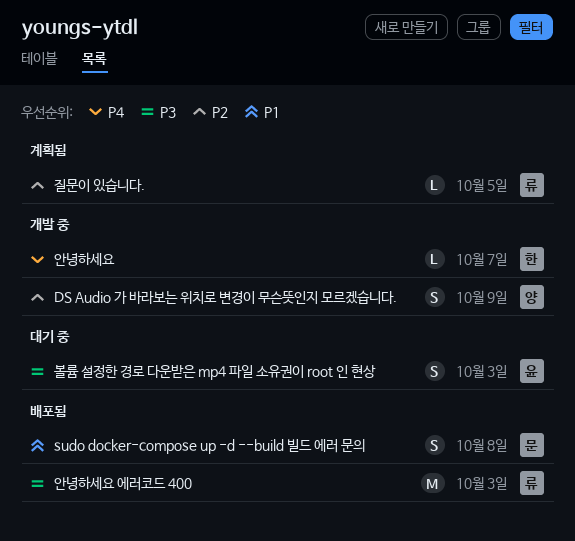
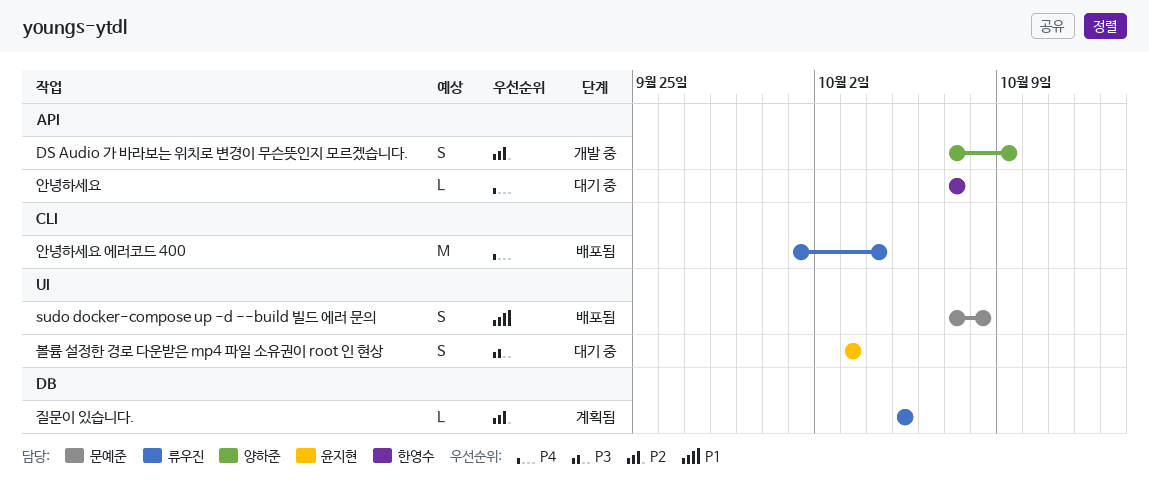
안녕하세요, status: 개발 중 -> 대기 중
안녕하세요 에러코드 400, priority: P3 -> P4
안녕하세요 에러코드 400, due: Oct 3 -> Oct 4

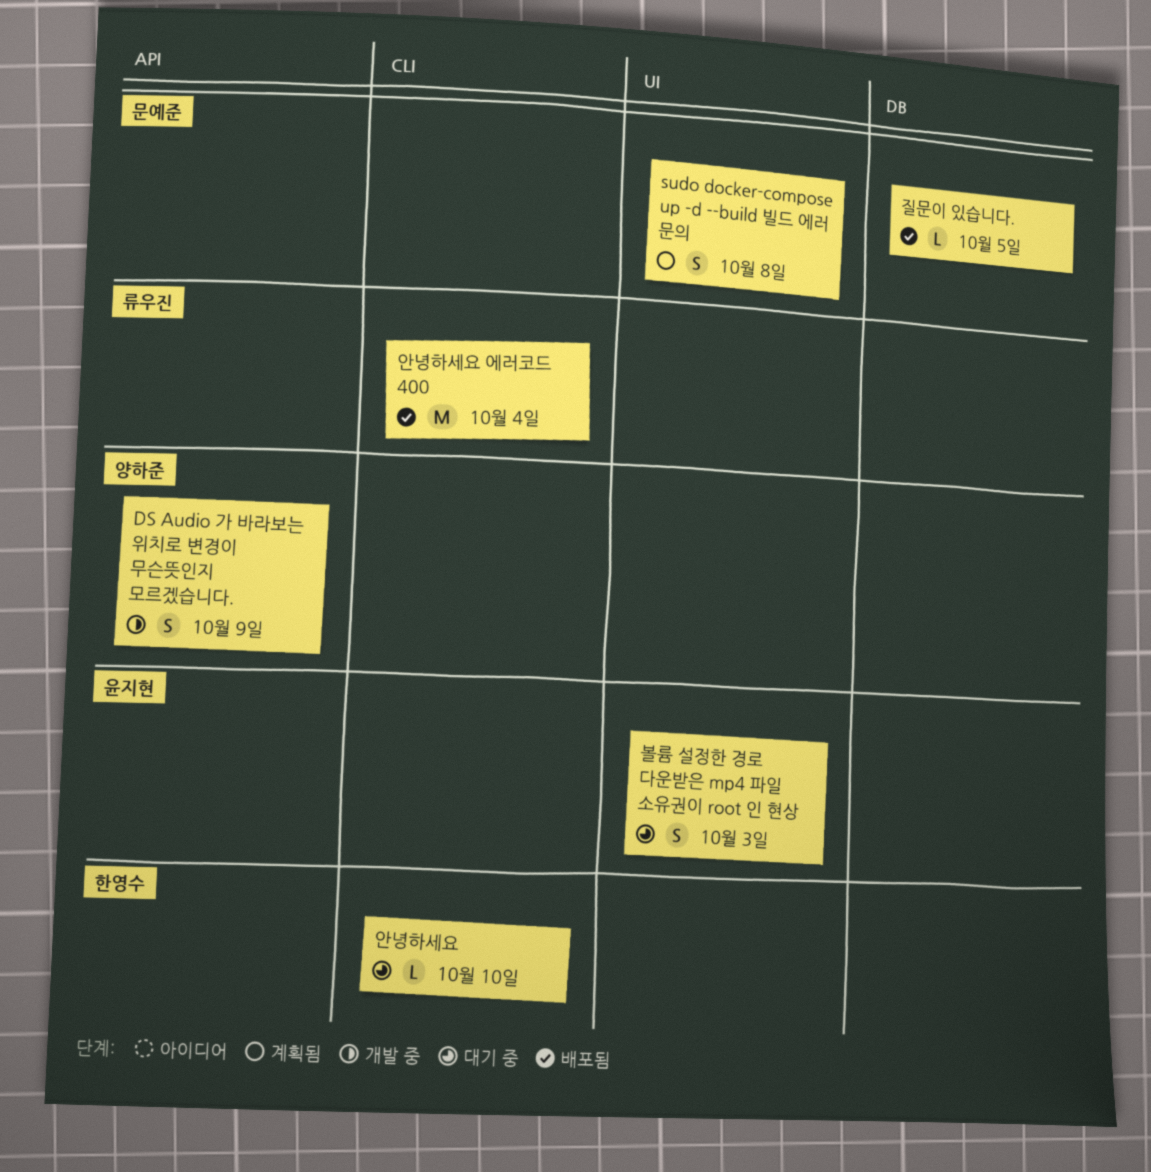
sudo docker-compose up -d --build 빌드 에러 문의, status: 배포됨 -> 계획됨
안녕하세요, label: API -> CLI
안녕하세요, due: Oct 7 -> Oct 10
질문이 있습니다., status: 계획됨 -> 배포됨
질문이 있습니다., owner: 류우진 -> 문예준

